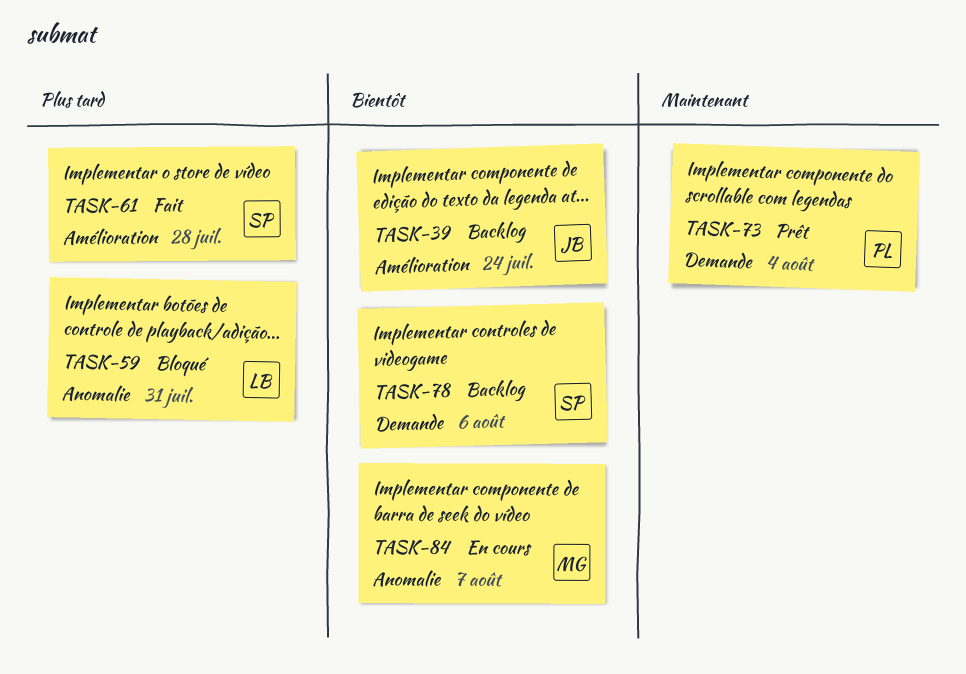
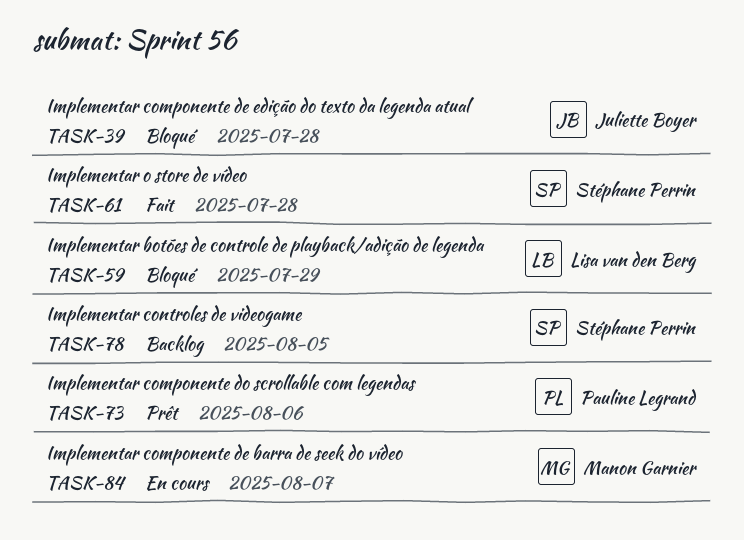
TASK-39, status: Backlog -> Bloqué
TASK-39, due: Jul 24 -> Jul 28
TASK-59, due: Jul 31 -> Jul 29
TASK-73, due: Aug 4 -> Aug 6
TASK-78, due: Aug 6 -> Aug 5

